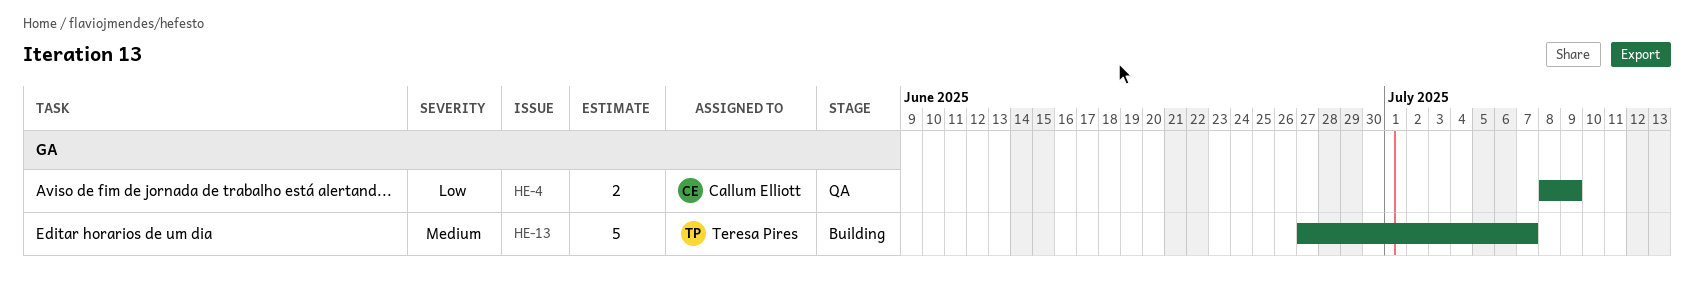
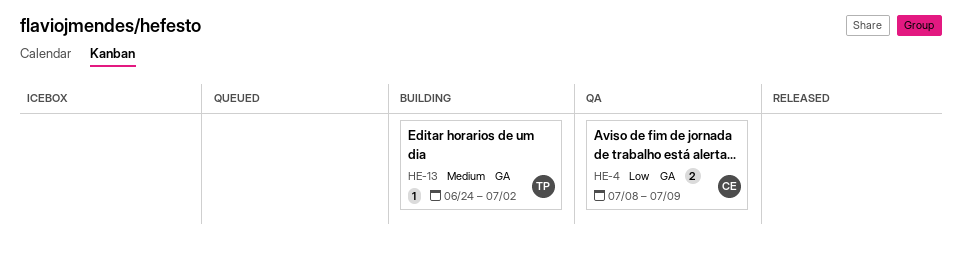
HE-13, estimate: 5 -> 1
HE-13, start: Jun 27 -> Jun 24
HE-13, due: Jul 7 -> Jul 2

